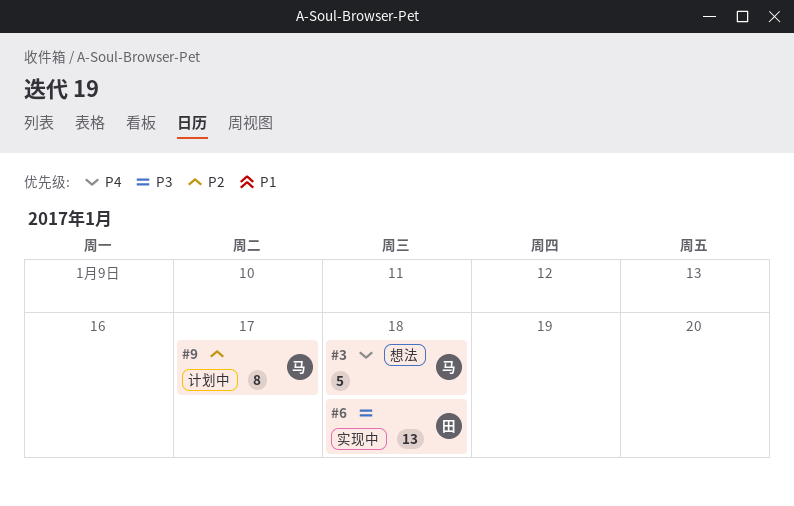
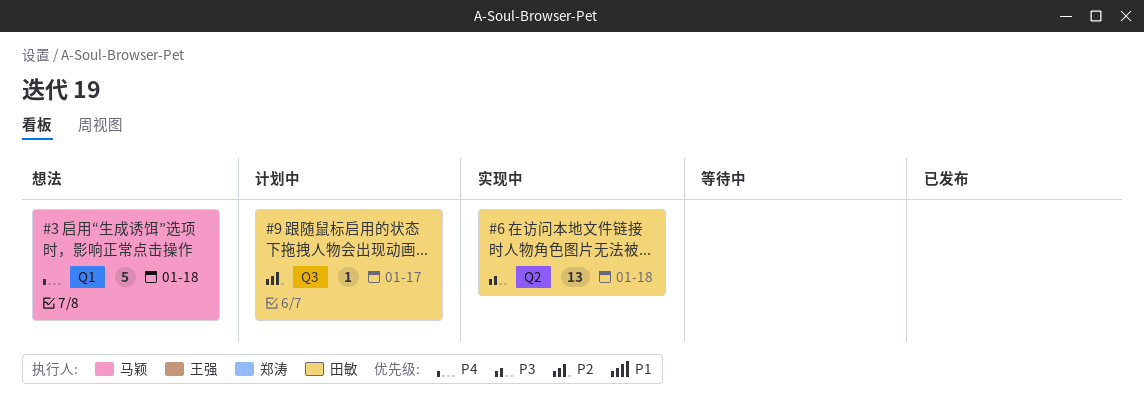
#9, owner: 马颖 -> 田敏
#9, estimate: 8 -> 1

